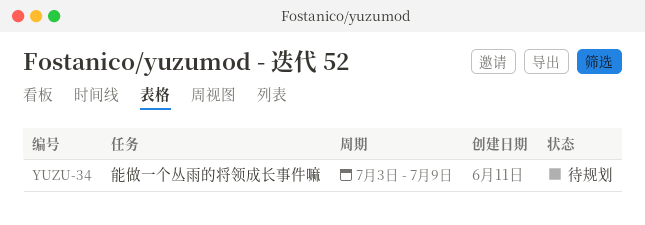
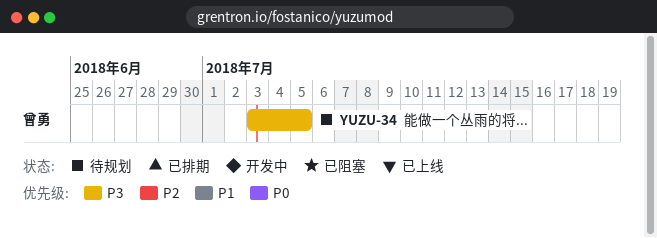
YUZU-34, due: Jul 9 -> Jul 5

